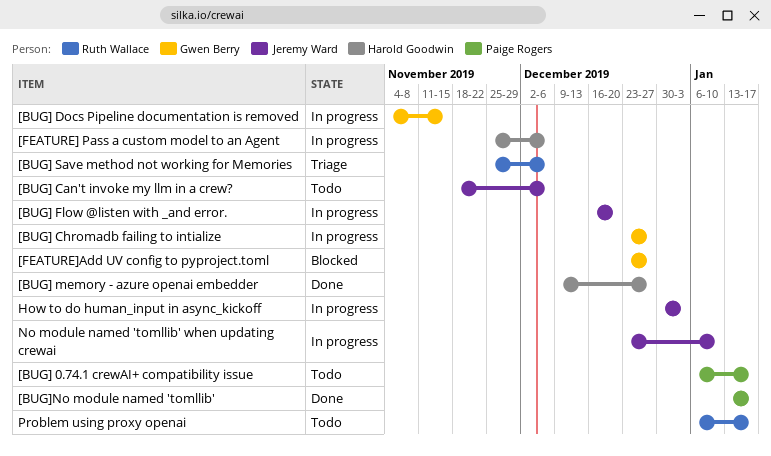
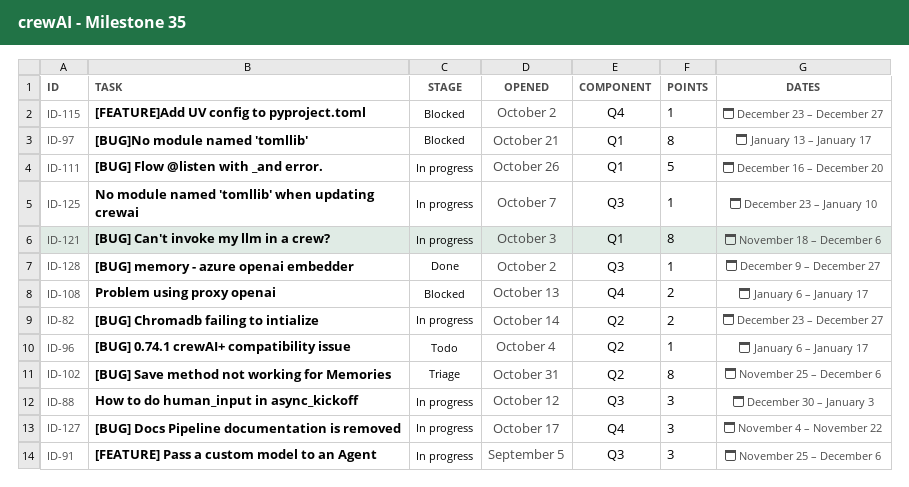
[BUG] Can't invoke my llm in a crew?, status: Todo -> In progress
[BUG] Docs Pipeline documentation is removed, due: Nov 15 -> Nov 22
[BUG]No module named 'tomllib', status: Done -> Blocked
Problem using proxy openai, status: Todo -> Blocked

